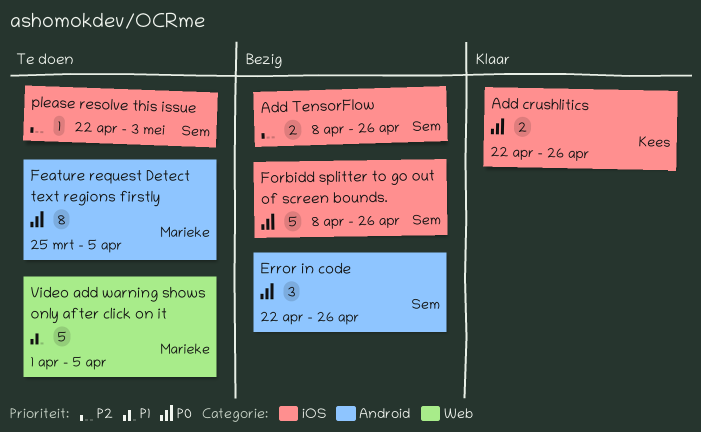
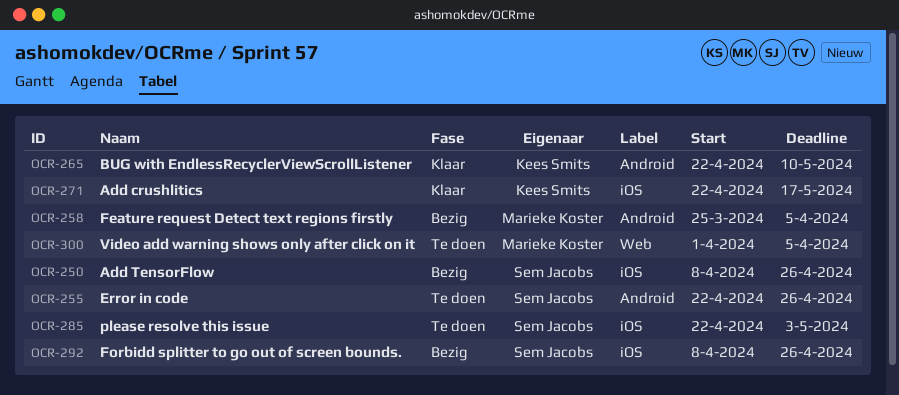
Add crushlitics, due: Apr 26 -> May 17
BUG with EndlessRecyclerViewScrollListener: none -> present
Error in code, status: Bezig -> Te doen
Feature request Detect text regions firstly, status: Te doen -> Bezig

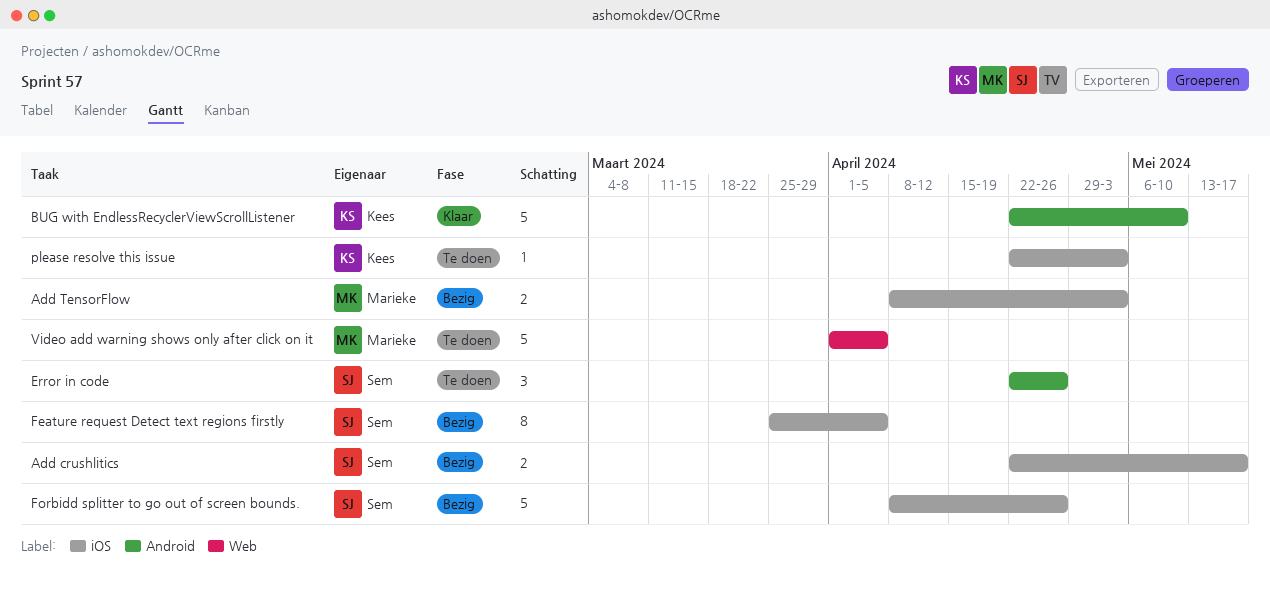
Add crushlitics, status: Klaar -> Bezig
Add crushlitics, owner: Kees Smits -> Sem Jacobs
Add TensorFlow, owner: Sem Jacobs -> Marieke Koster
Add TensorFlow, due: Apr 26 -> May 3
Feature request Detect text regions firstly, owner: Marieke Koster -> Sem Jacobs
Feature request Detect text regions firstly, label: Android -> iOS
please resolve this issue, owner: Sem Jacobs -> Kees Smits

